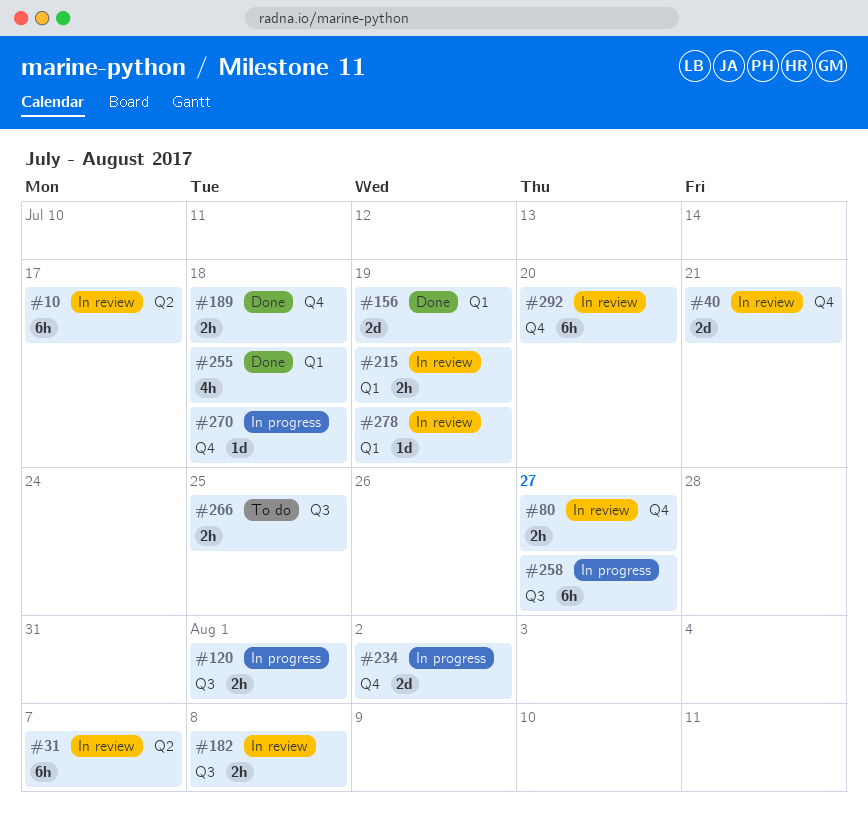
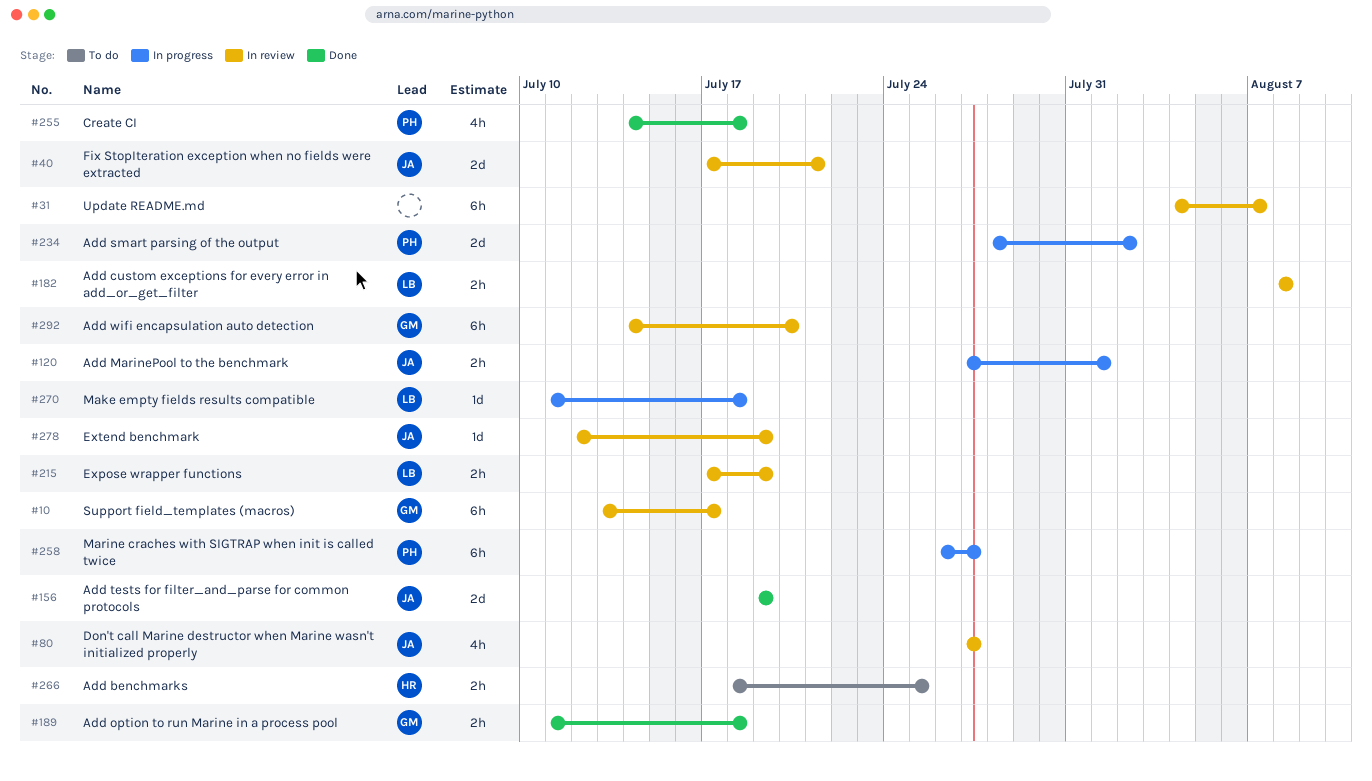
#80, estimate: 2h -> 4h

